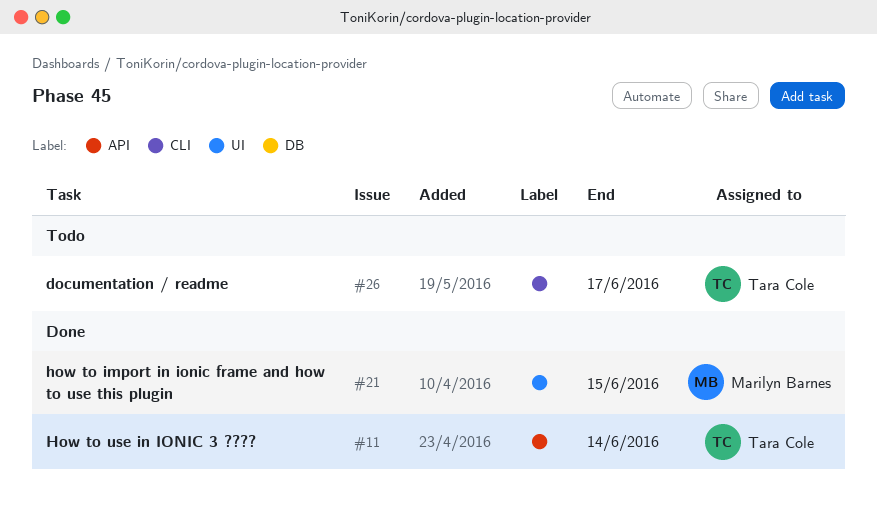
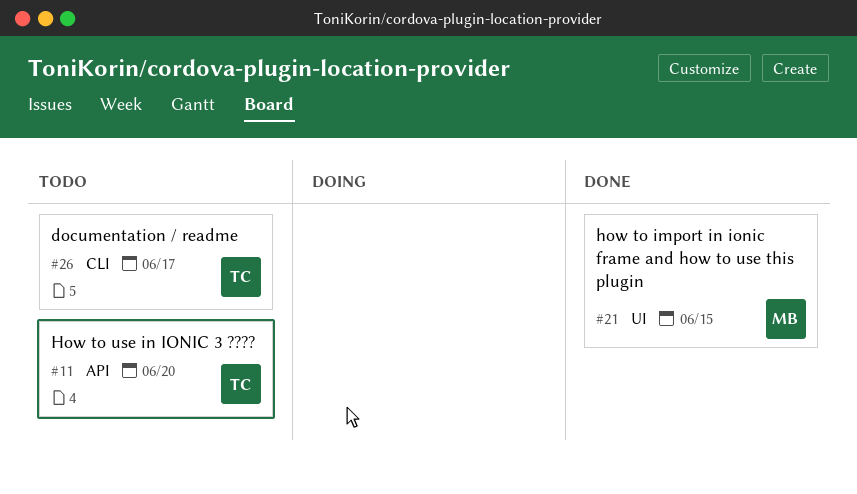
#11, status: Done -> Todo
#11, due: Jun 14 -> Jun 20

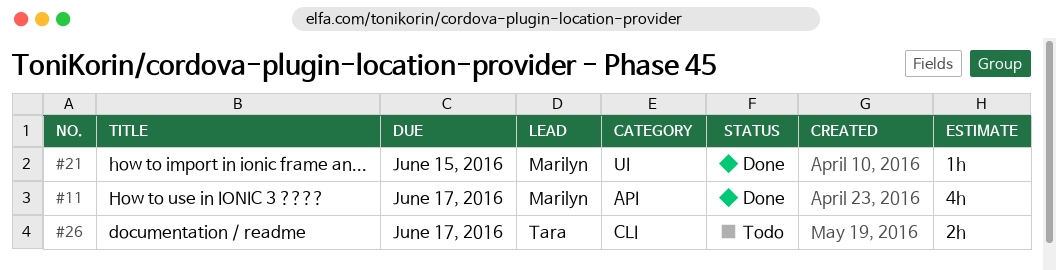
#11, status: Todo -> Done
#11, owner: Tara -> Marilyn
#11, due: Jun 20 -> Jun 17

